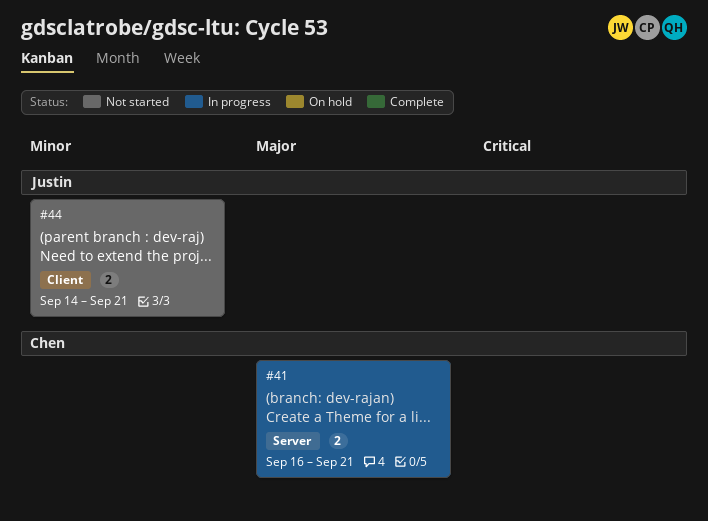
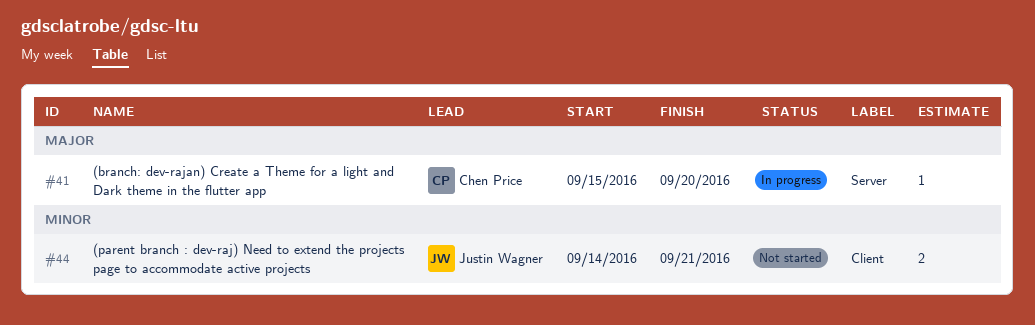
#41, estimate: 2 -> 1
#41, start: Sep 16 -> Sep 15
#41, due: Sep 21 -> Sep 20

